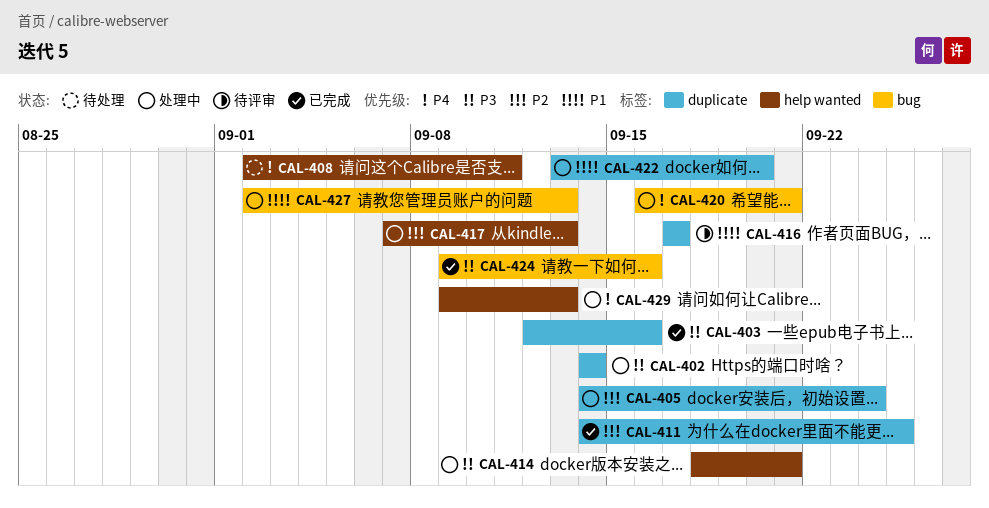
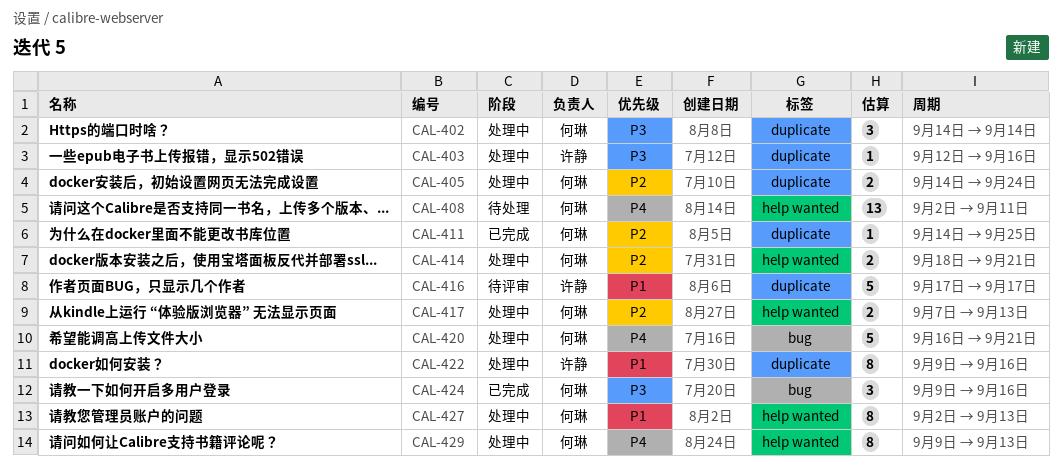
CAL-403, status: 已完成 -> 处理中
CAL-414, priority: P3 -> P2
CAL-422, start: Sep 13 -> Sep 9
CAL-422, due: Sep 20 -> Sep 16
CAL-427, label: bug -> help wanted

